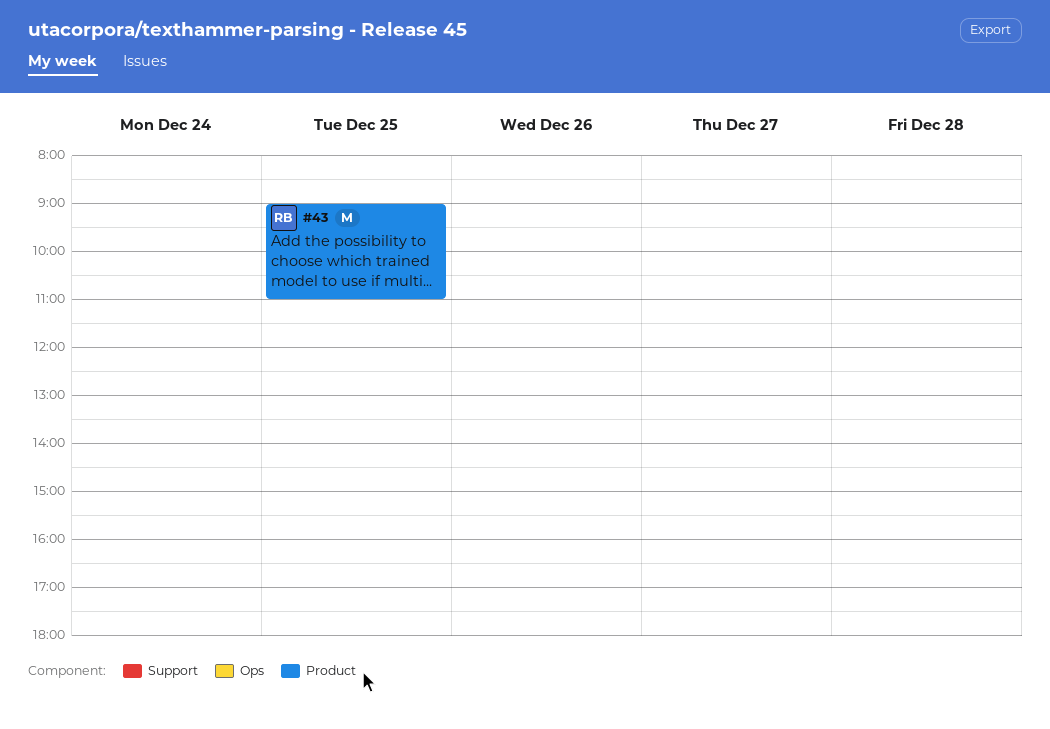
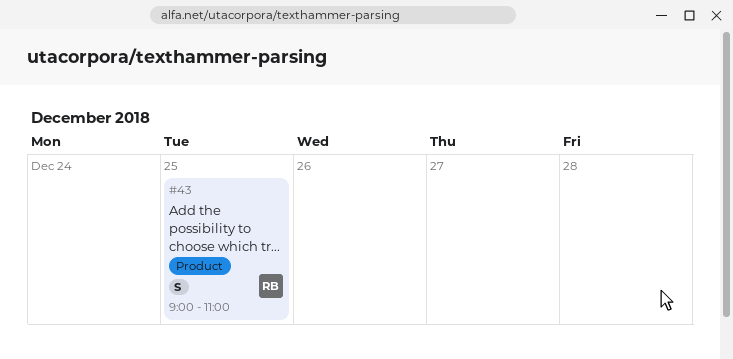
#43, estimate: M -> S

